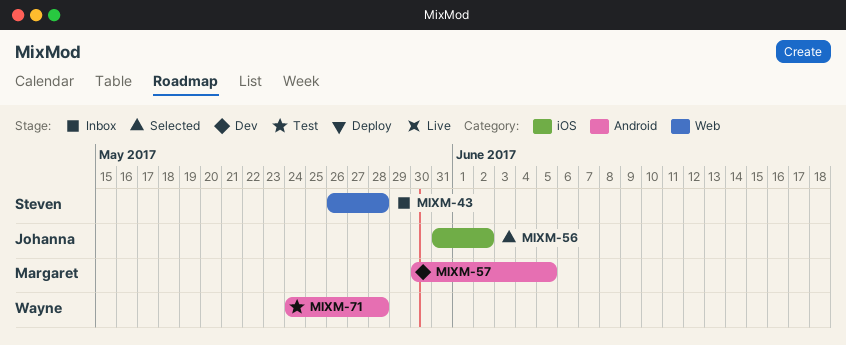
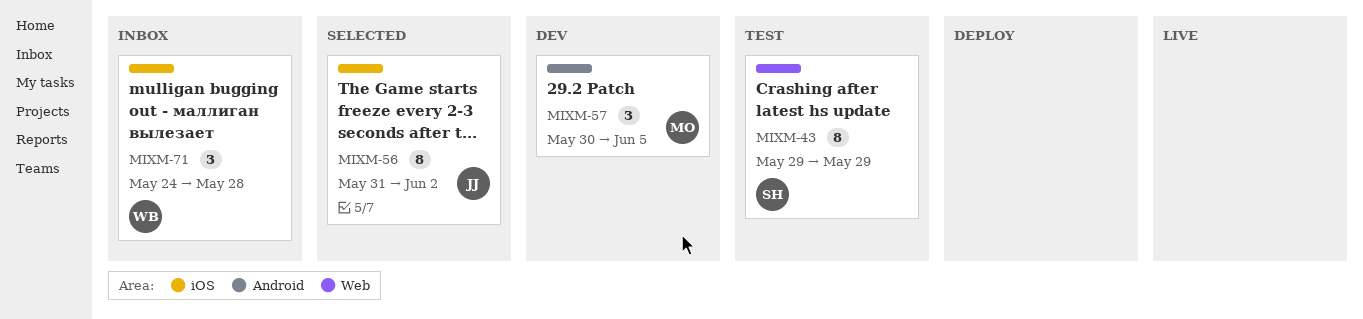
MIXM-43, status: Inbox -> Test
MIXM-43, start: May 26 -> May 29
MIXM-43, due: May 28 -> May 29
MIXM-71, status: Test -> Inbox
MIXM-71, label: Android -> iOS

